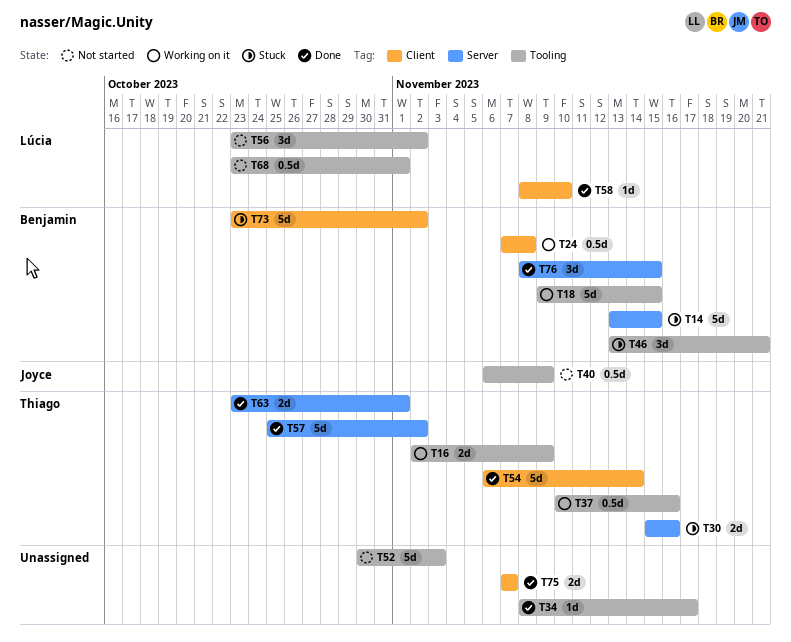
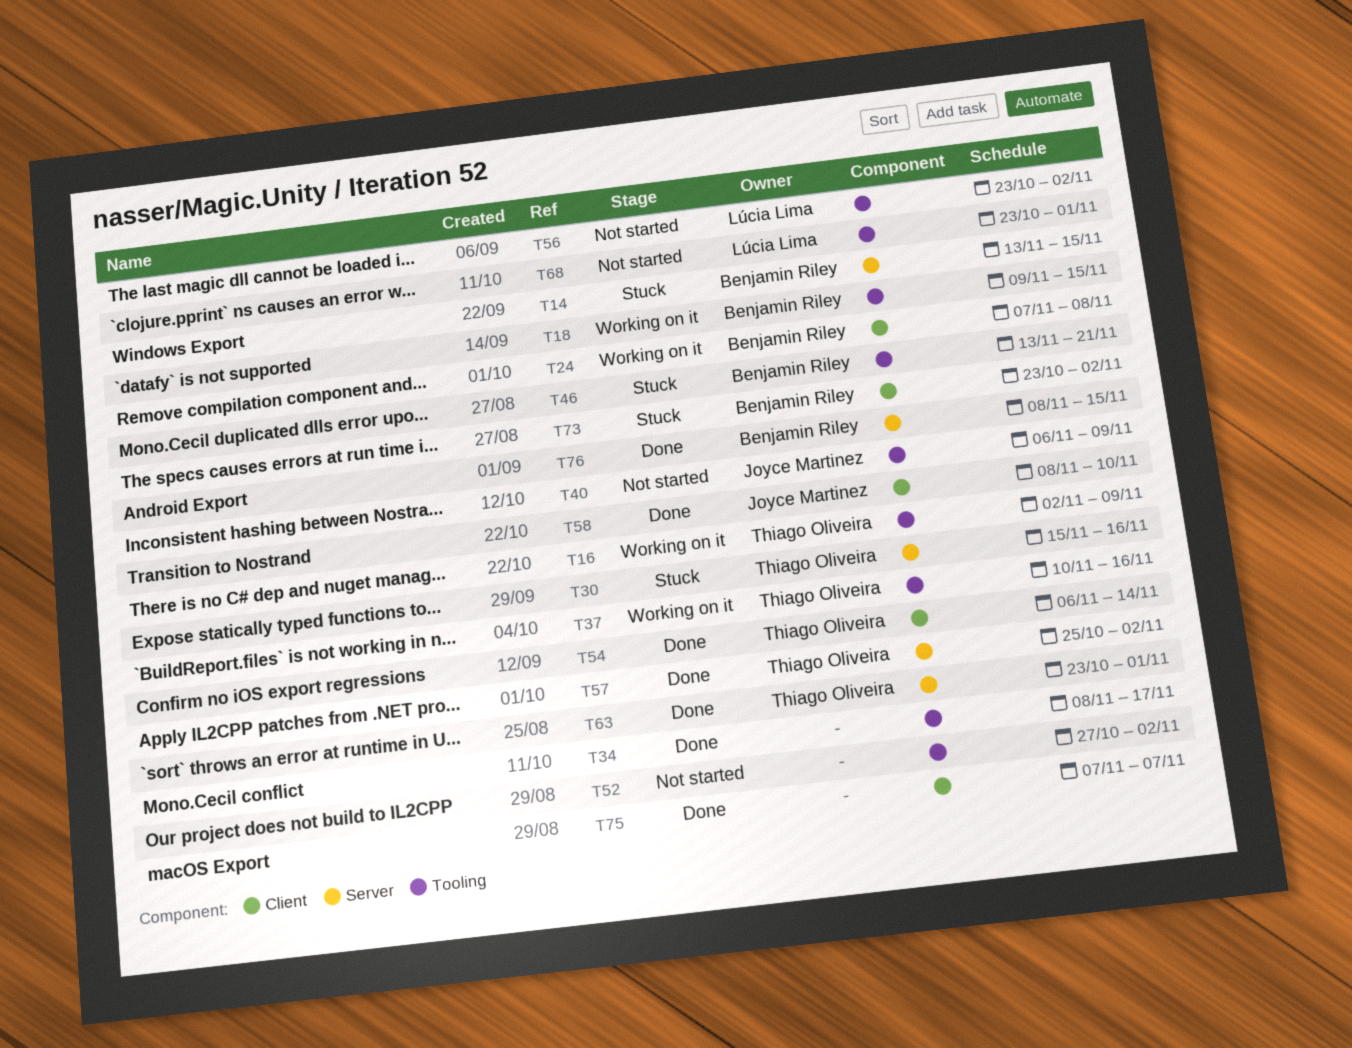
T52, start: Oct 30 -> Oct 27
T52, due: Nov 3 -> Nov 2
T58, owner: Lúcia Lima -> Joyce Martinez

